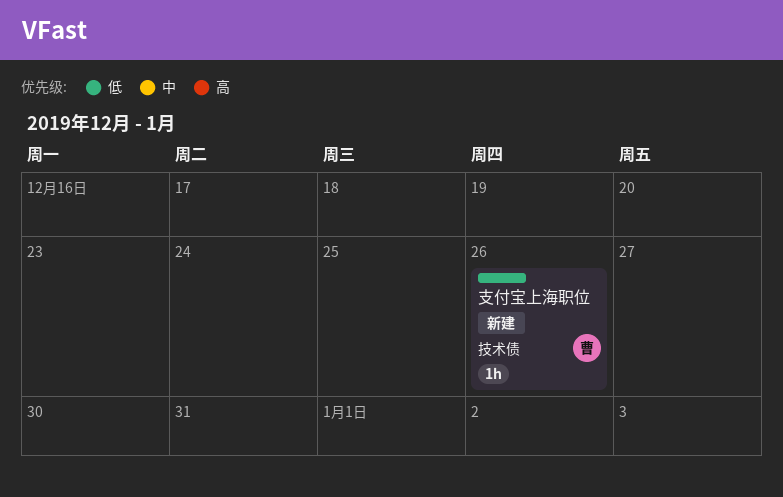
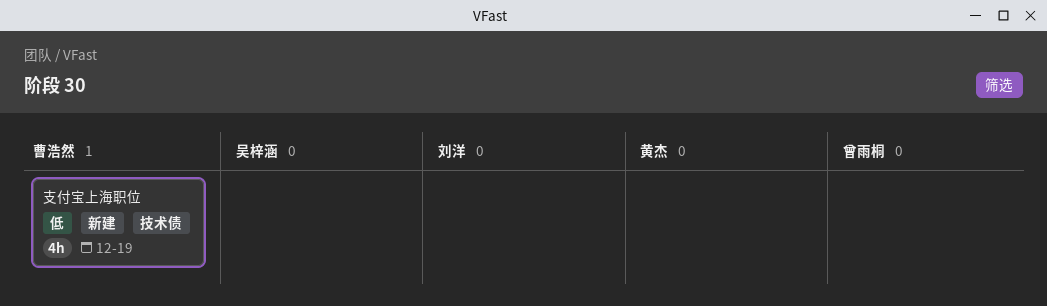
支付宝上海职位, estimate: 1h -> 4h
支付宝上海职位, due: Dec 26 -> Dec 19

